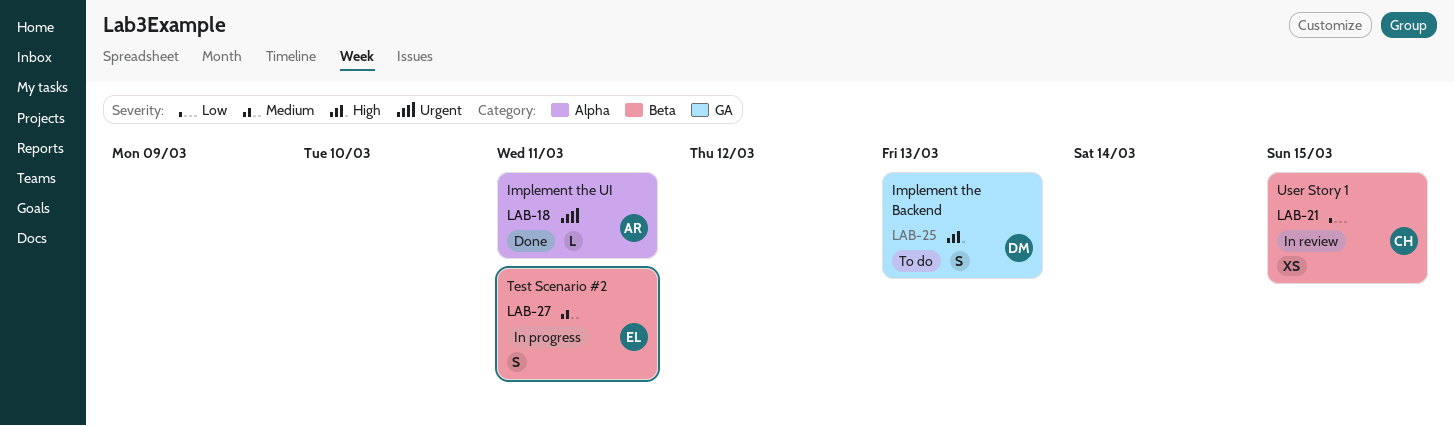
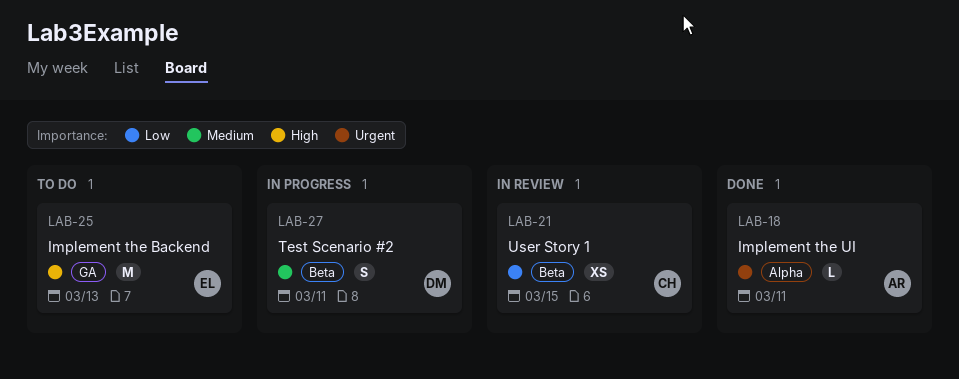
LAB-25, owner: DM -> EL
LAB-25, estimate: S -> M
LAB-27, owner: EL -> DM

